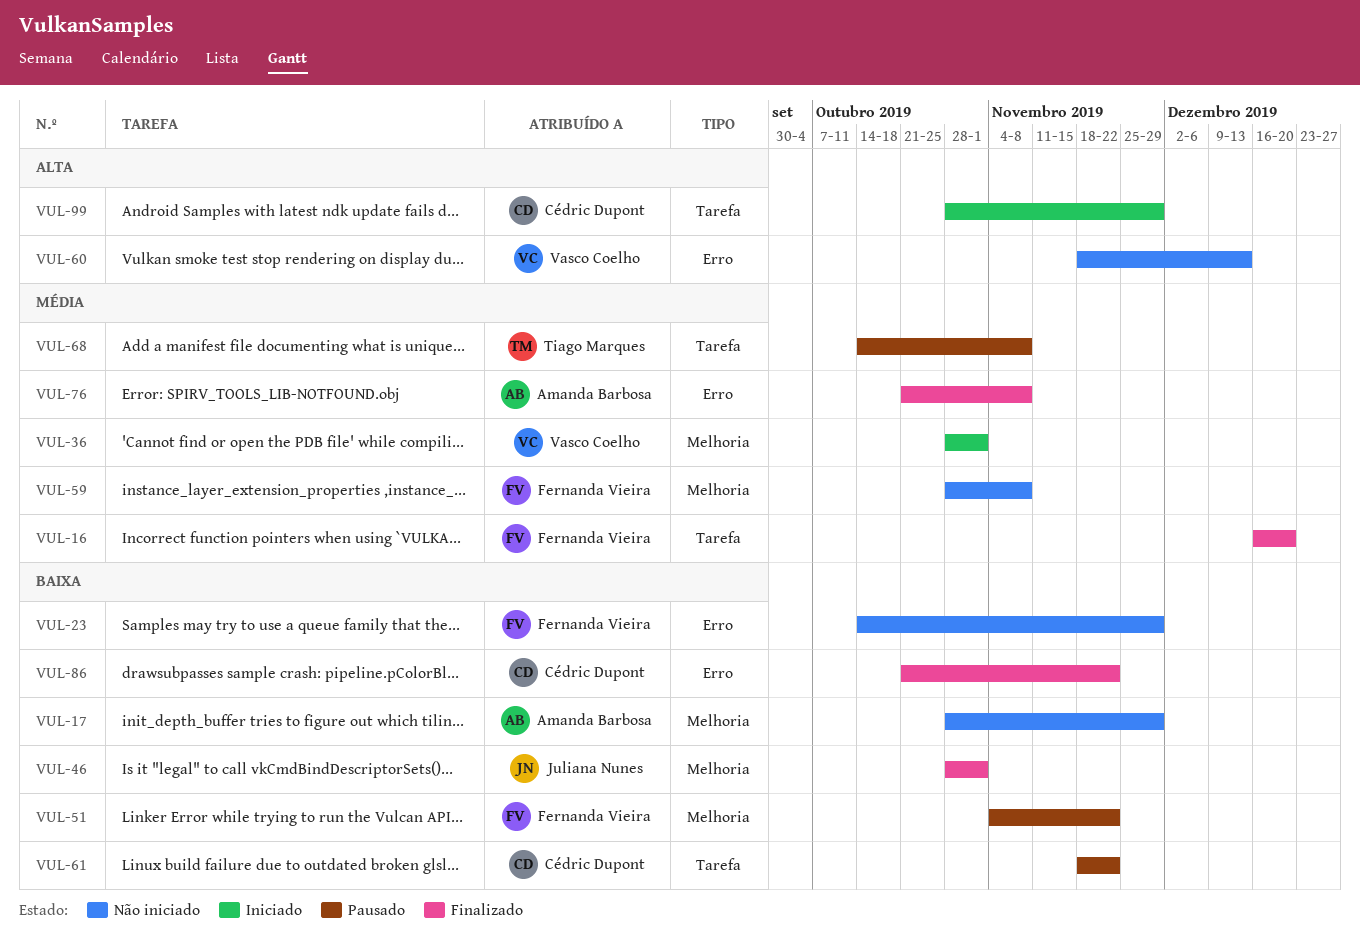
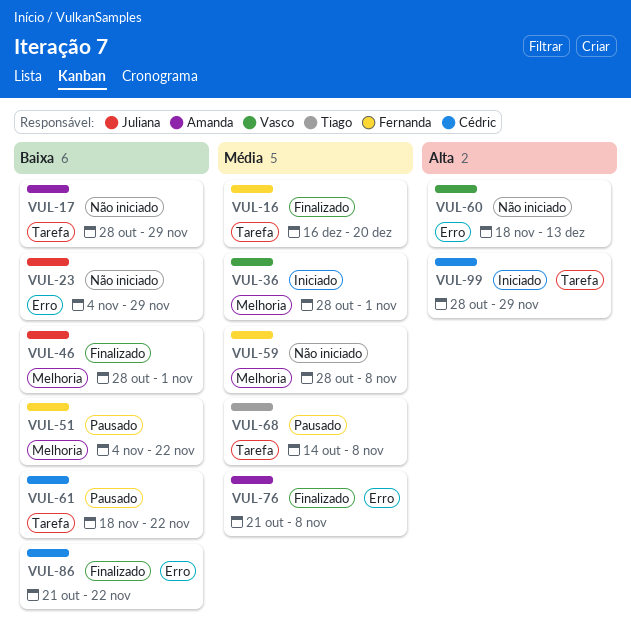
VUL-17, label: Melhoria -> Tarefa
VUL-23, owner: Fernanda Vieira -> Juliana Nunes
VUL-23, start: Oct 14 -> Nov 4

